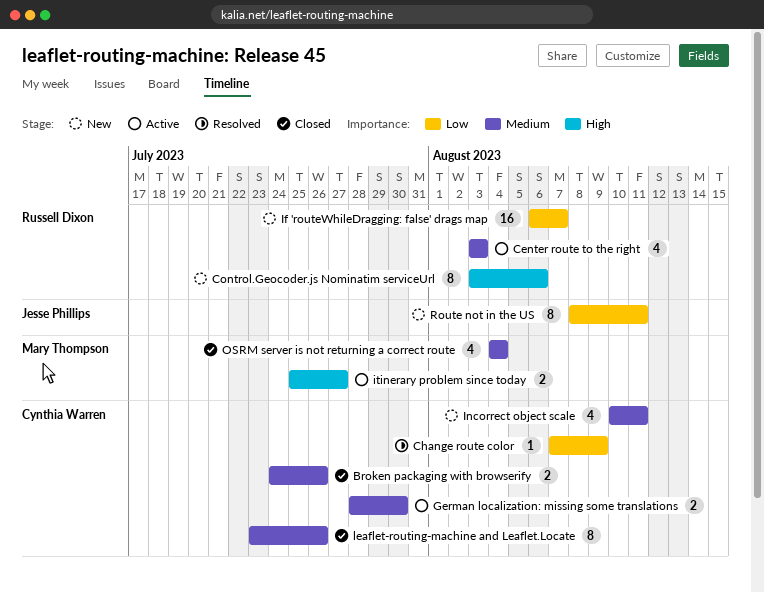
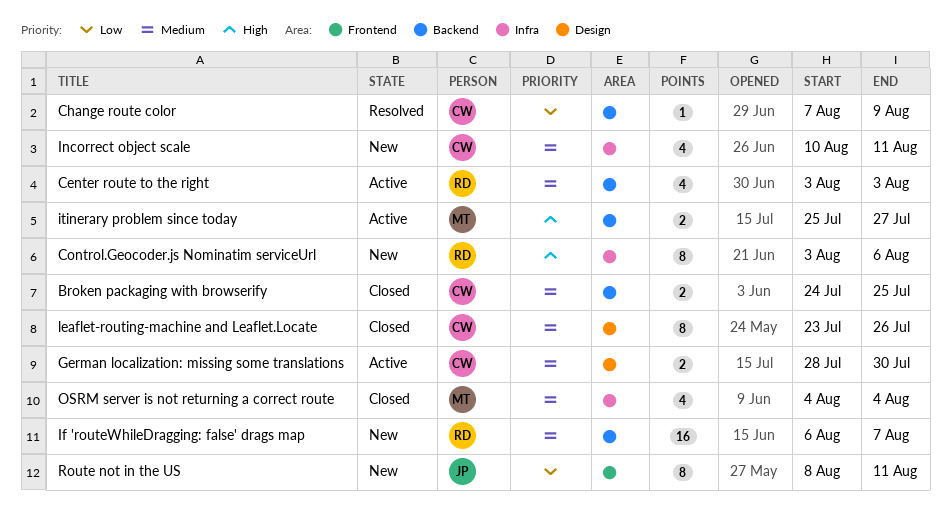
Broken packaging with browserify, due: Jul 26 -> Jul 25
If 'routeWhileDragging: false' drags map, priority: Low -> Medium

